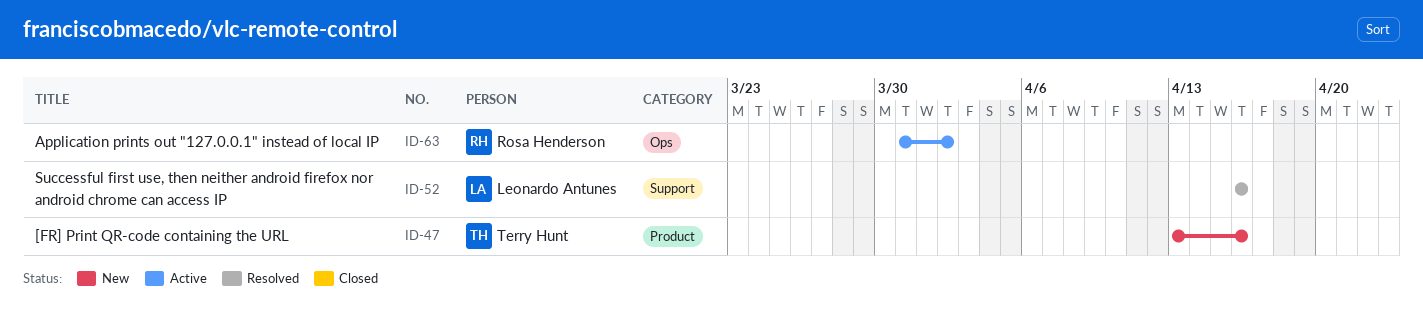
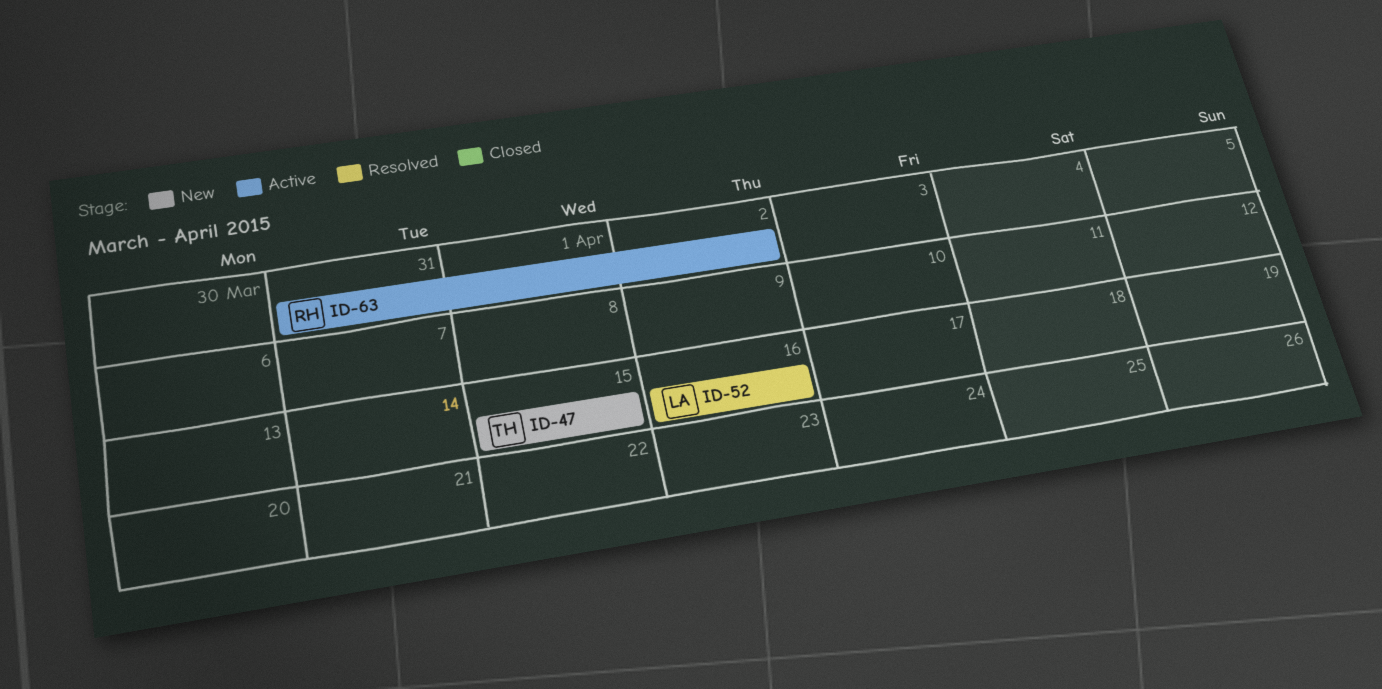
ID-47, start: Apr 13 -> Apr 15
ID-47, due: Apr 16 -> Apr 15

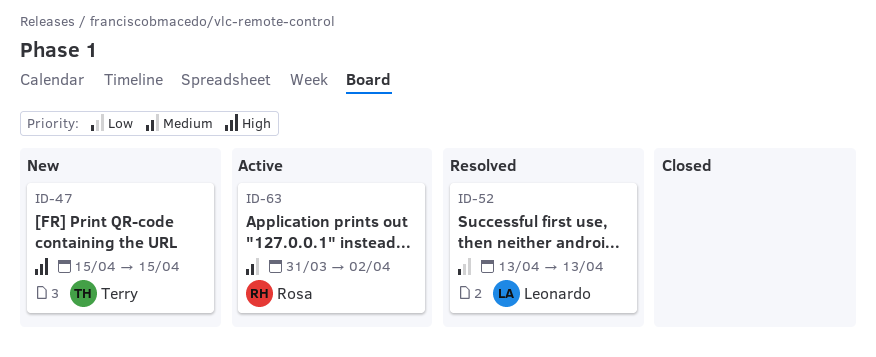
ID-52, start: Apr 16 -> Apr 13
ID-52, due: Apr 16 -> Apr 13

